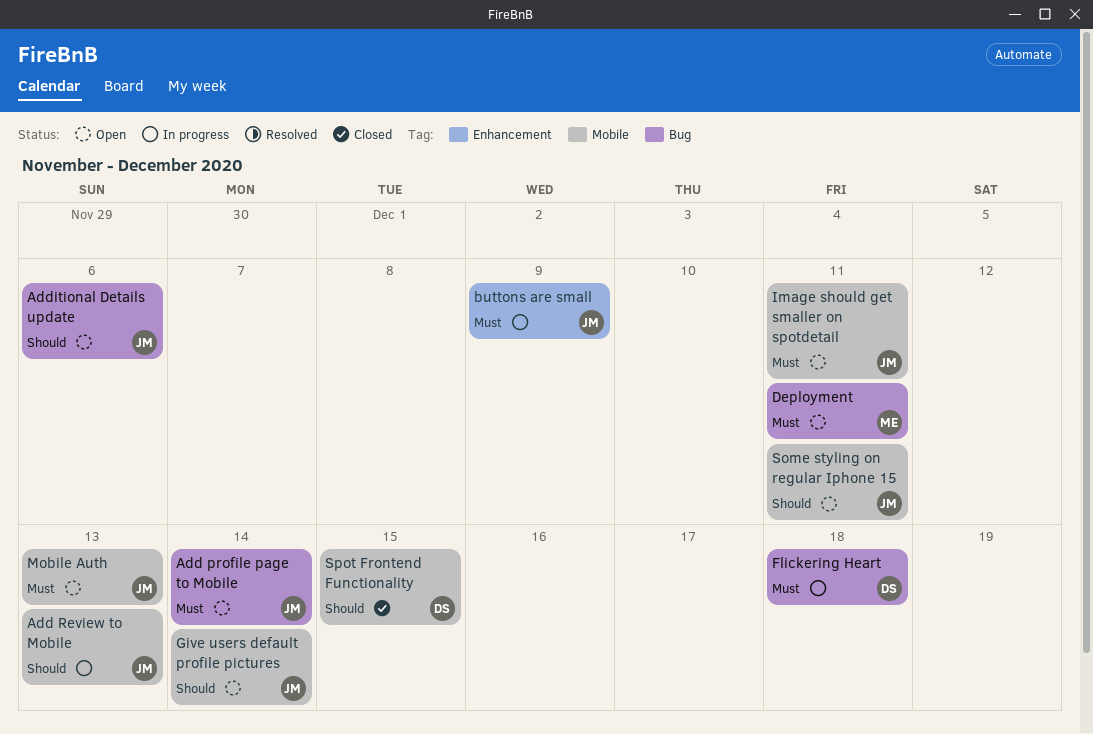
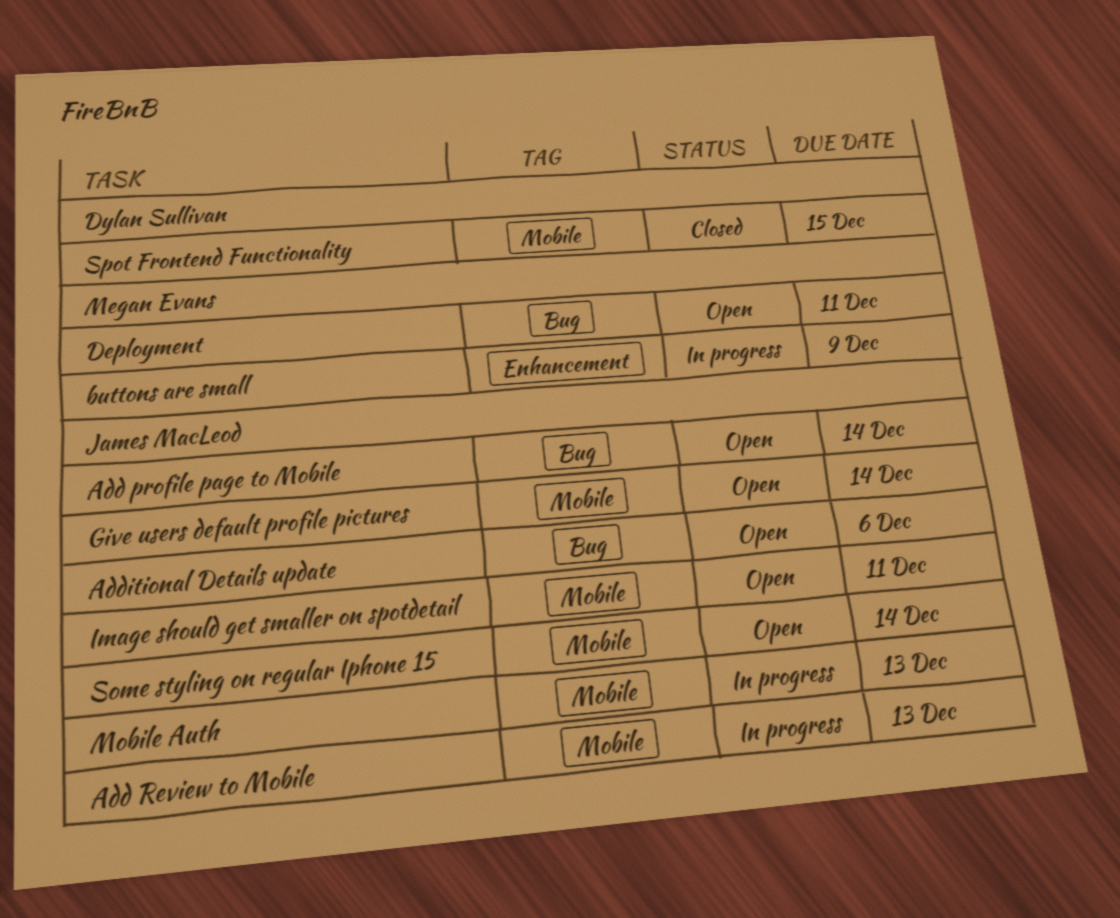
buttons are small, owner: James MacLeod -> Megan Evans
Flickering Heart: present -> none
Mobile Auth, status: Open -> In progress
Some styling on regular Iphone 15, due: Dec 11 -> Dec 14

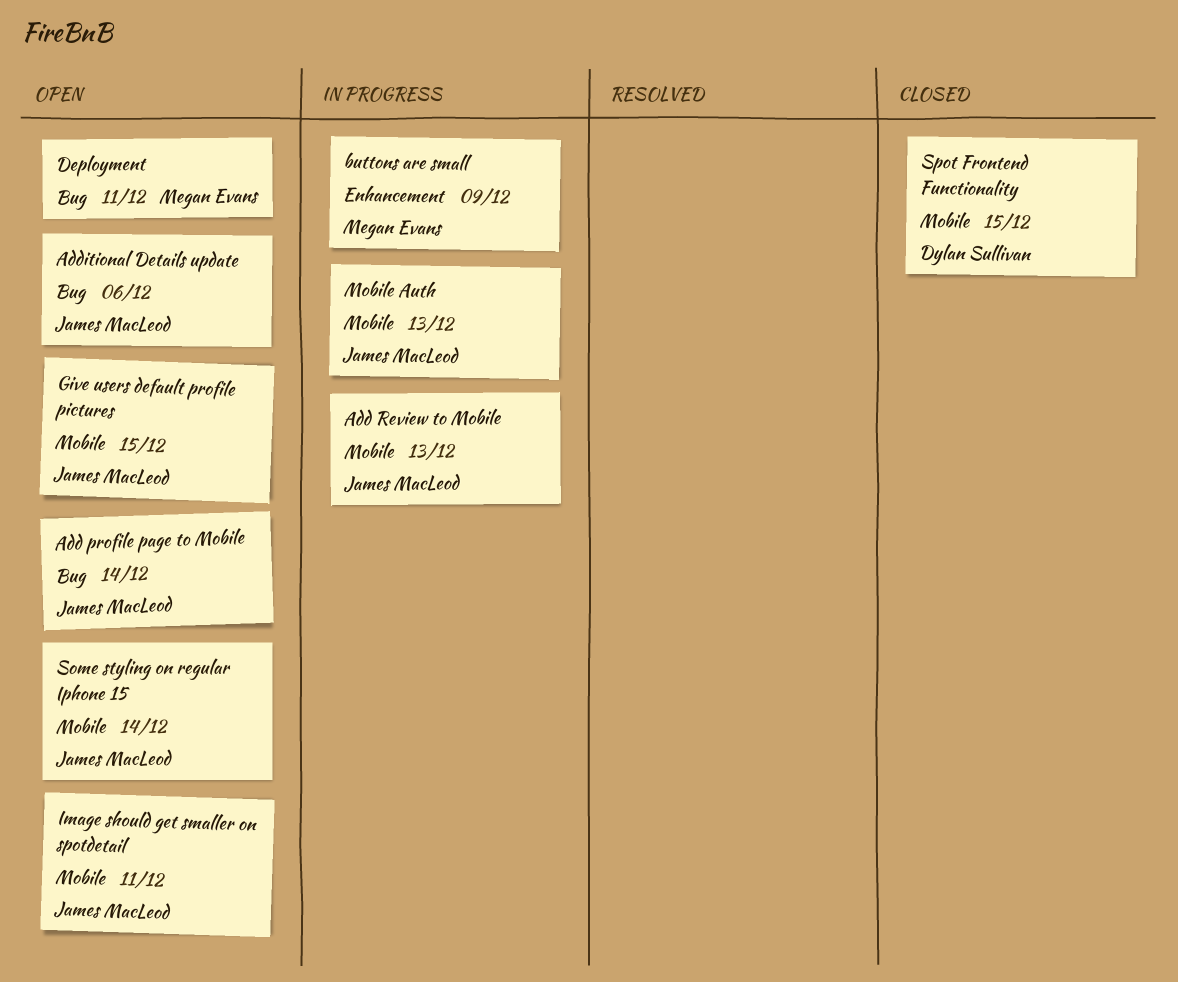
Give users default profile pictures, due: Dec 14 -> Dec 15

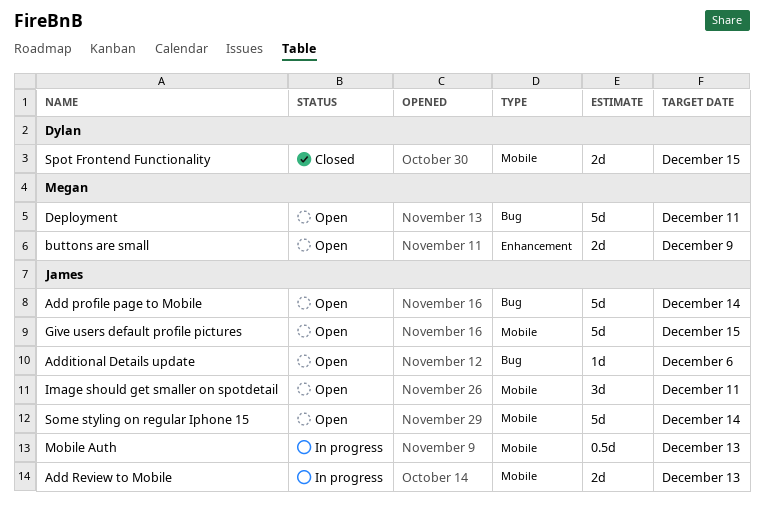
buttons are small, status: In progress -> Open

